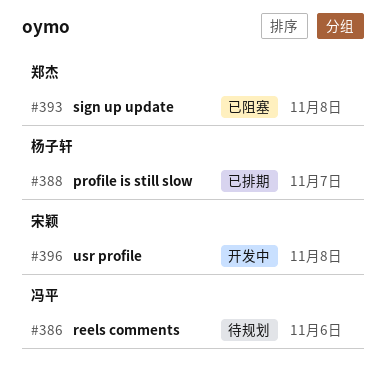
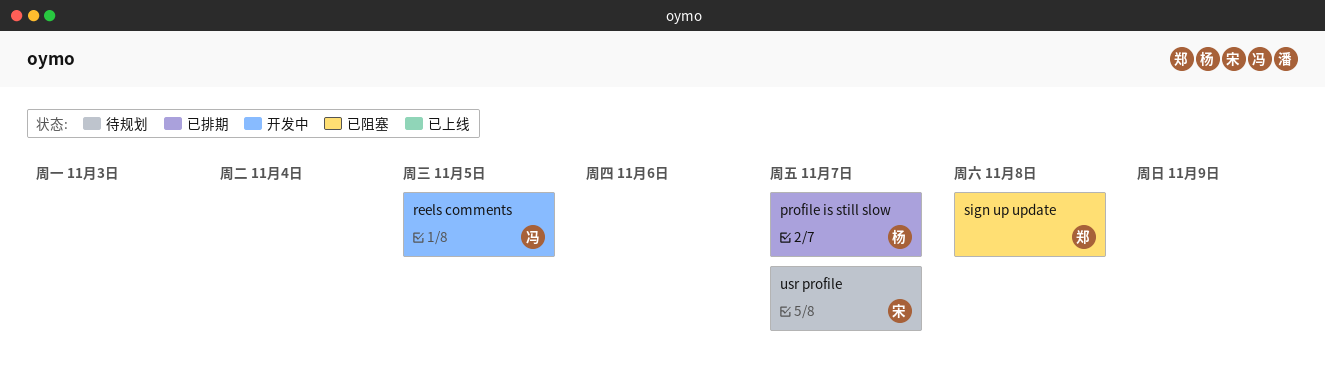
reels comments, status: 待规划 -> 开发中
reels comments, due: Nov 6 -> Nov 5
usr profile, status: 开发中 -> 待规划
usr profile, due: Nov 8 -> Nov 7

